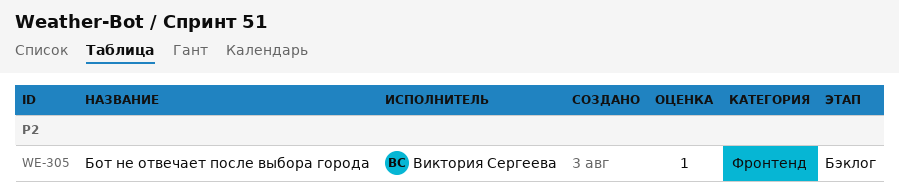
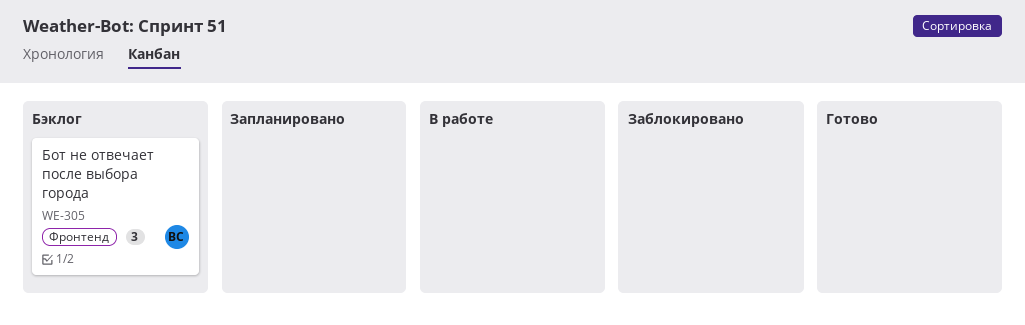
WE-305, estimate: 1 -> 3

